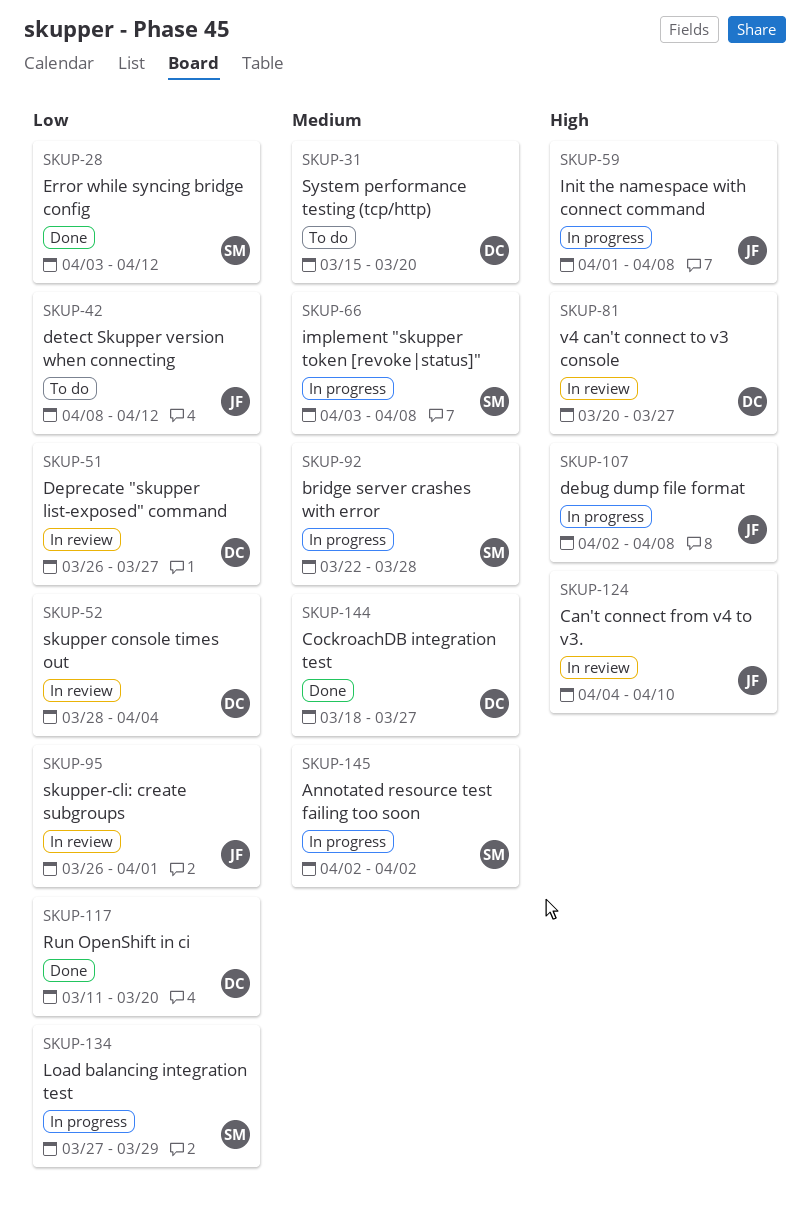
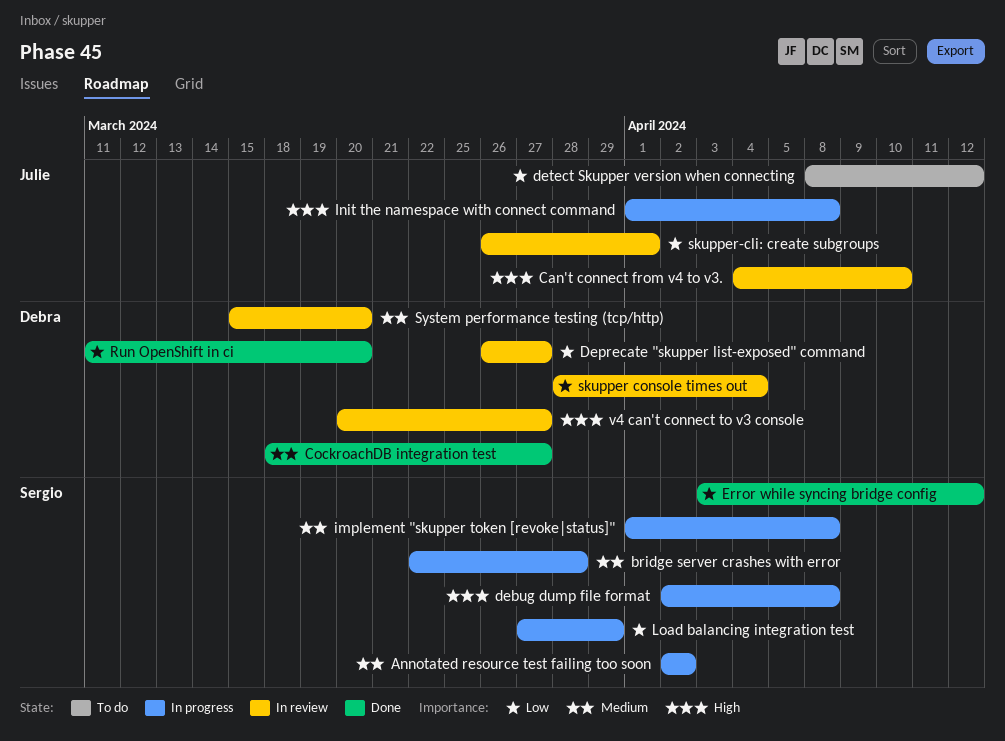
debug dump file format, owner: Julie -> Sergio
implement "skupper token [revoke|status]", start: Apr 3 -> Apr 1
System performance testing (tcp/http), status: To do -> In review

